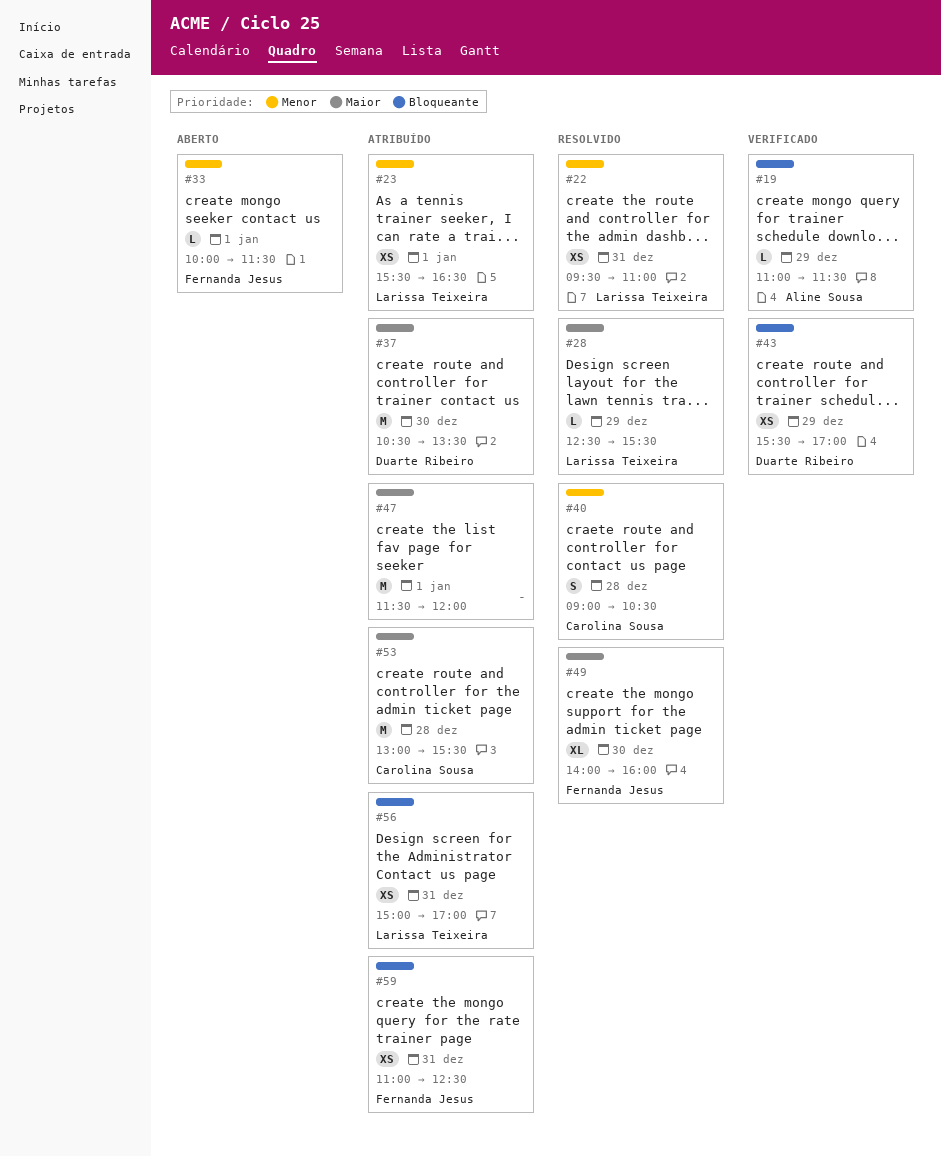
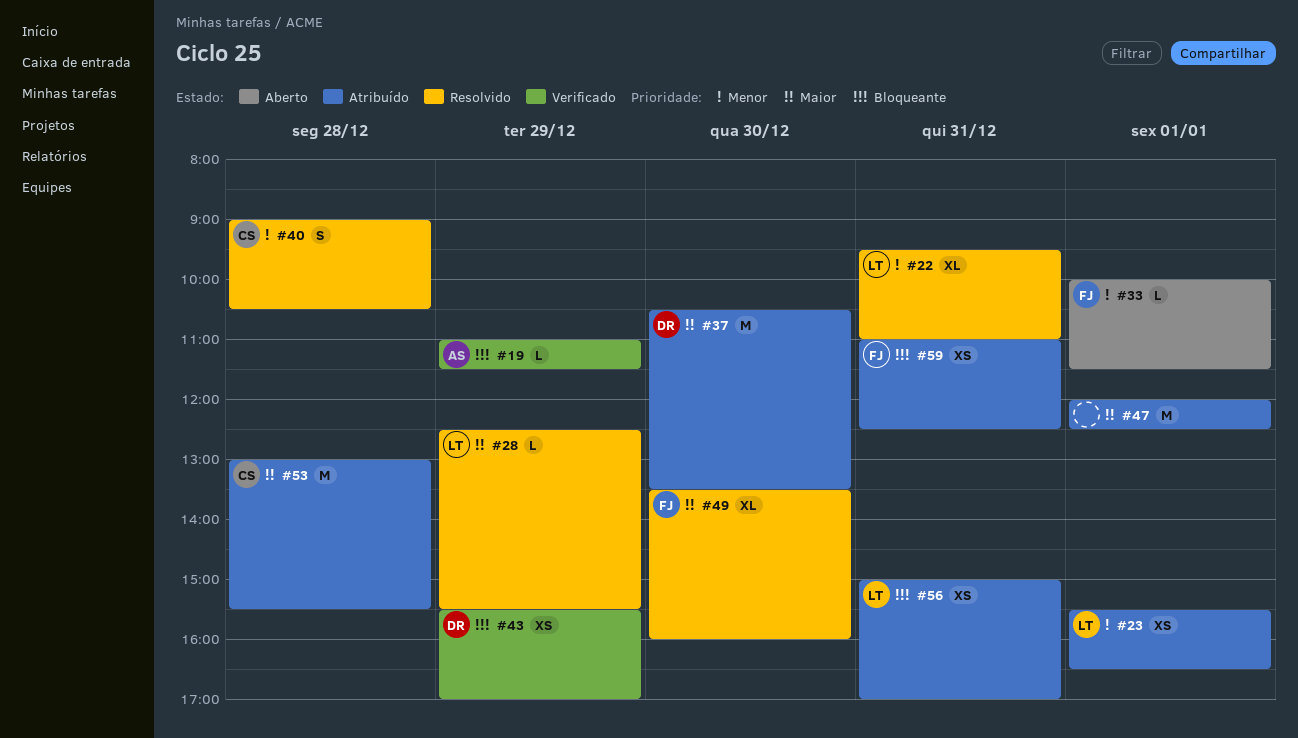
#22, estimate: XS -> XL
#47, begins: 11:30 -> 12:00
#47, ends: 12:00 -> 12:30
#49, begins: 14:00 -> 13:30

